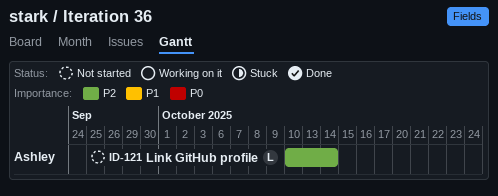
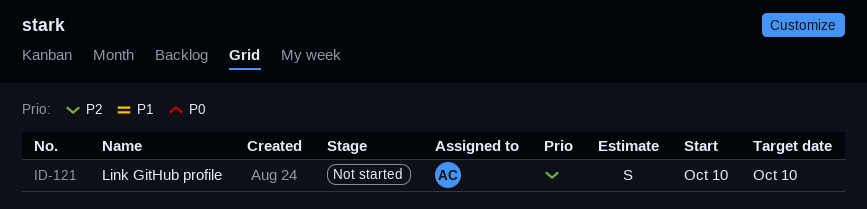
ID-121, estimate: L -> S
ID-121, due: Oct 14 -> Oct 10

